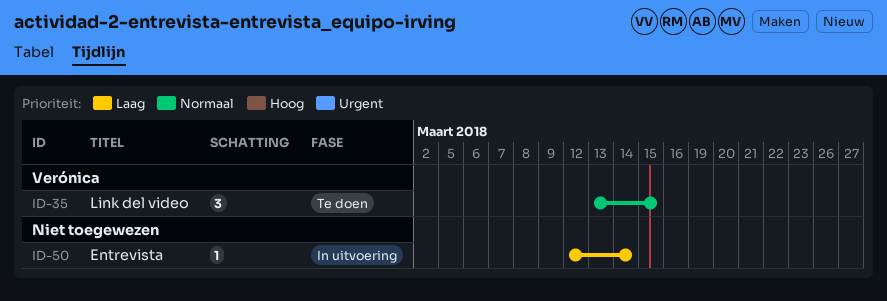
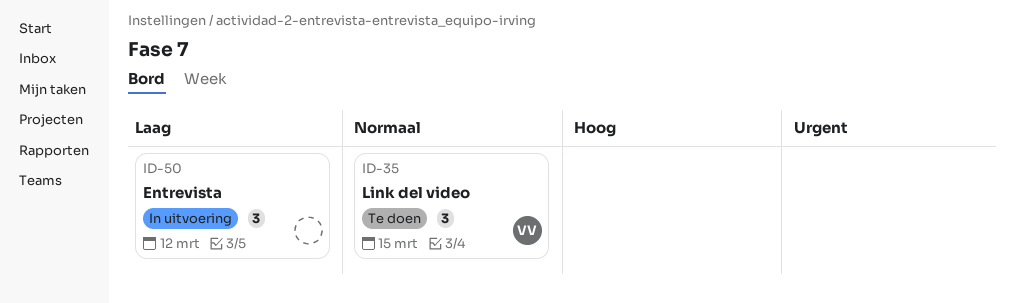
ID-50, estimate: 1 -> 3
ID-50, due: Mar 14 -> Mar 12

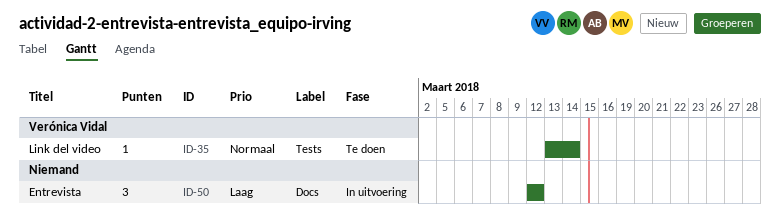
ID-35, estimate: 3 -> 1
ID-35, due: Mar 15 -> Mar 14

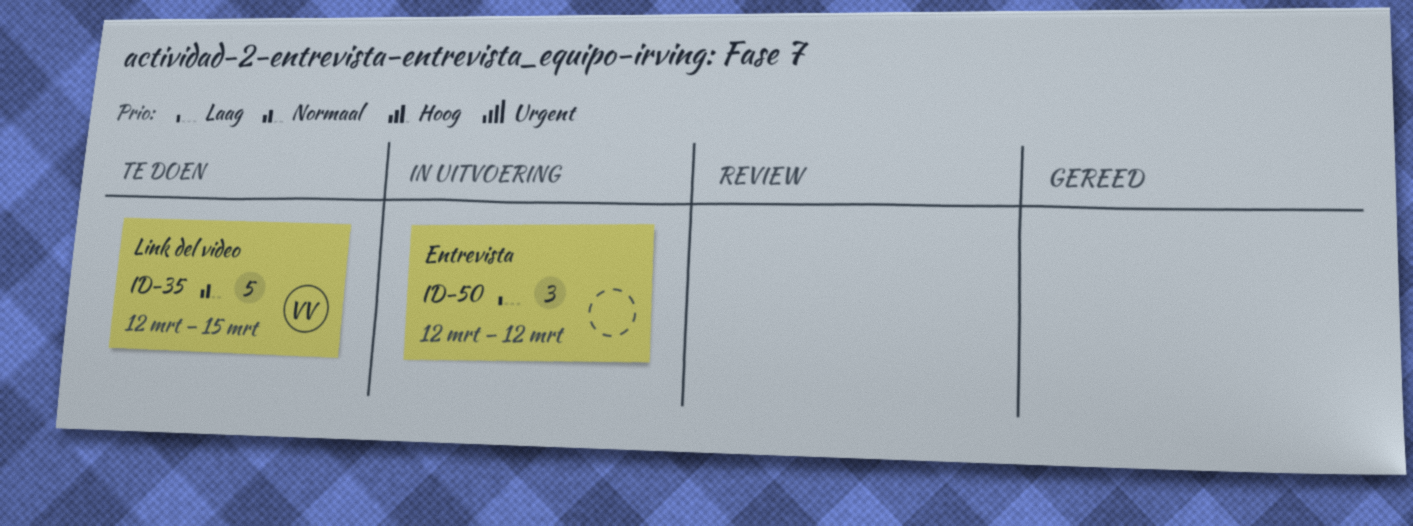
ID-35, estimate: 1 -> 5
ID-35, start: Mar 13 -> Mar 12
ID-35, due: Mar 14 -> Mar 15

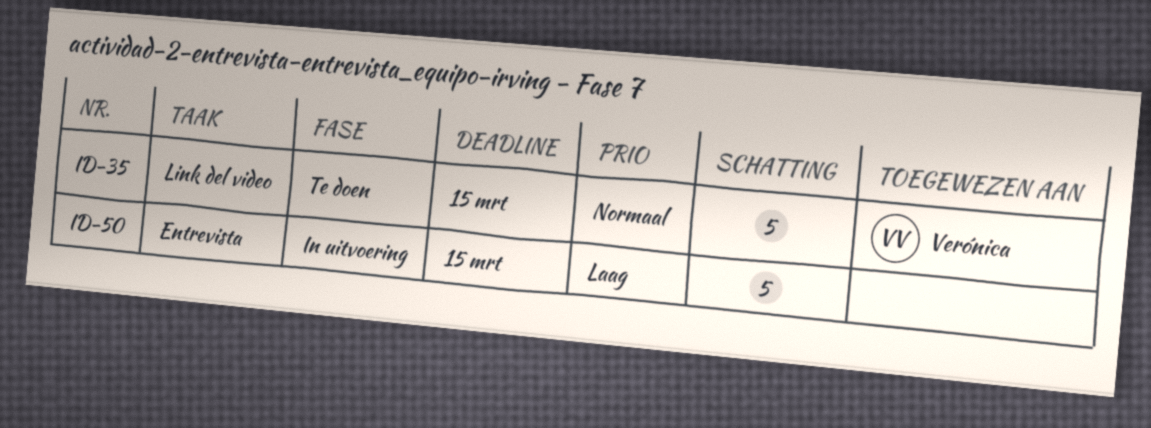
ID-50, estimate: 3 -> 5
ID-50, due: Mar 12 -> Mar 15

